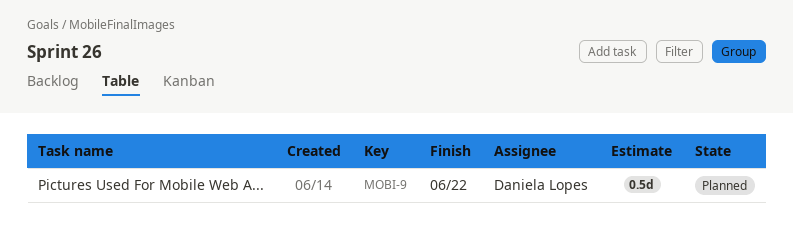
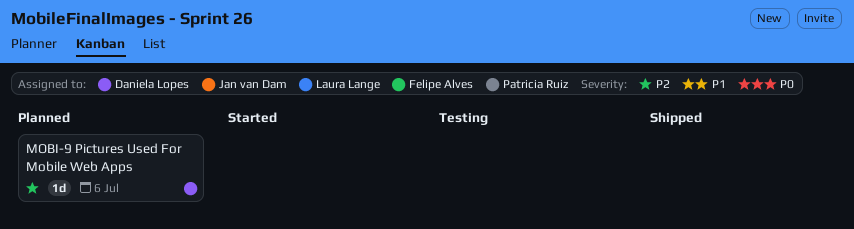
MOBI-9, estimate: 0.5d -> 1d
MOBI-9, due: Jun 22 -> Jul 6

